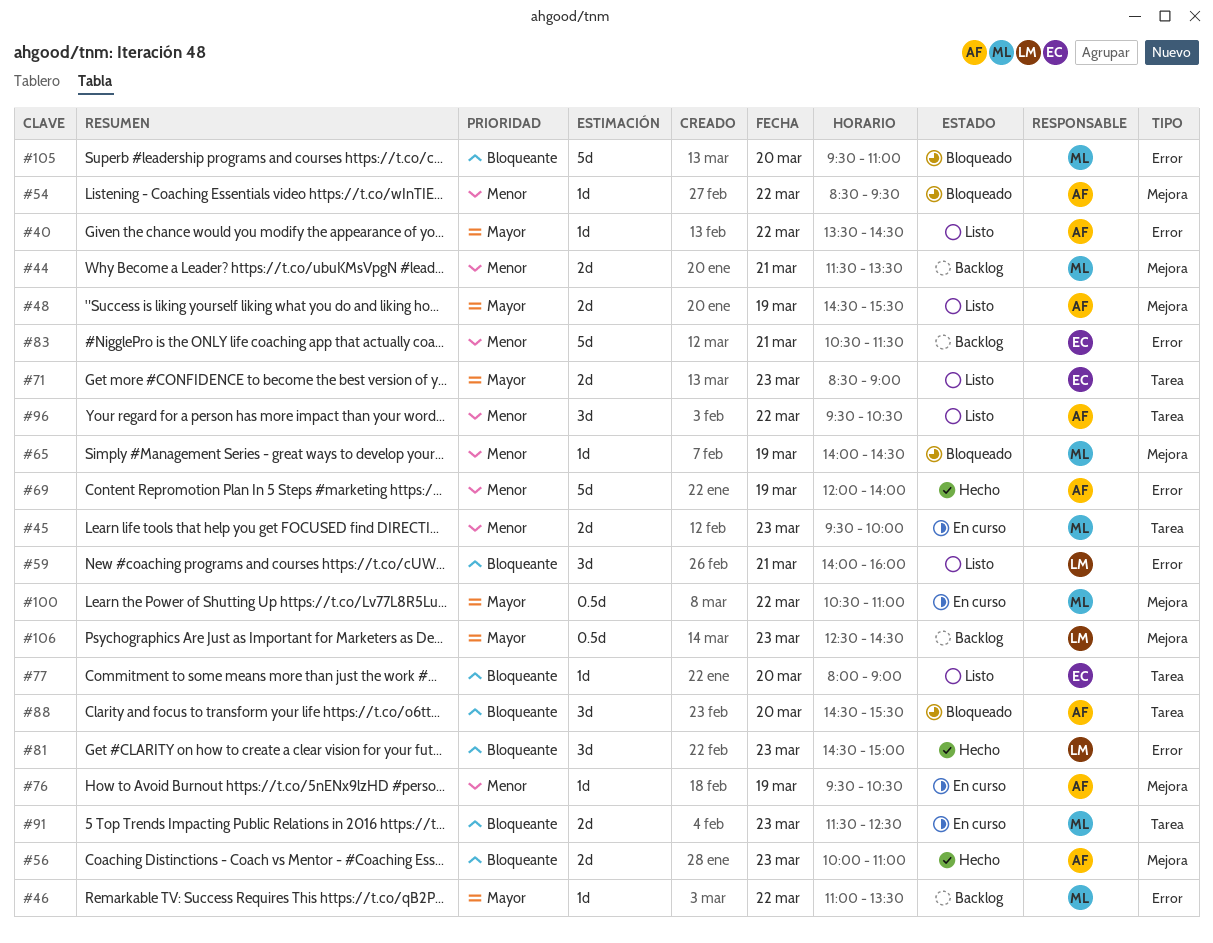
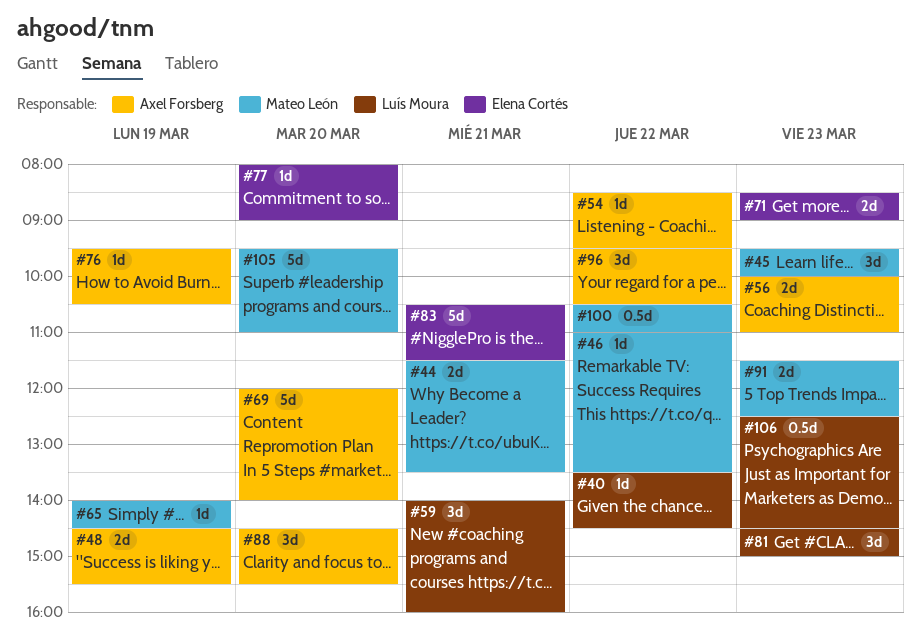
#40, owner: Axel Forsberg -> Luís Moura
#45, estimate: 2d -> 3d
#69, day: Mar 19 -> Mar 20

